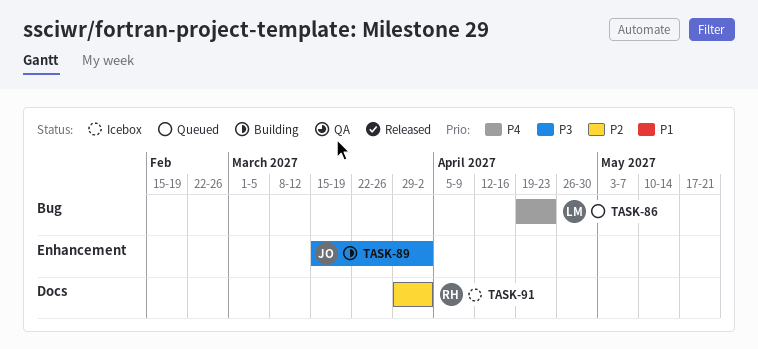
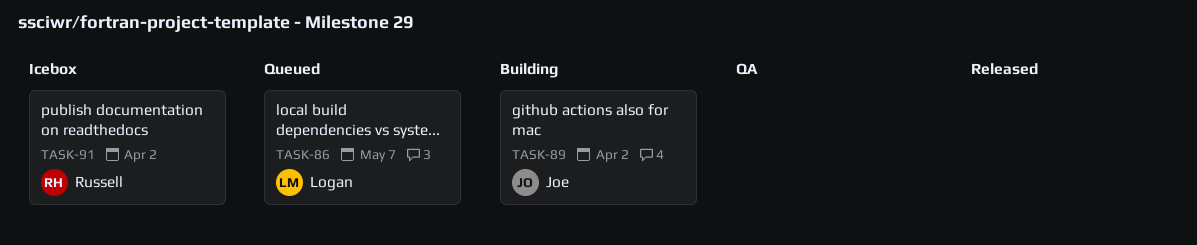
TASK-86, due: Apr 23 -> May 7

